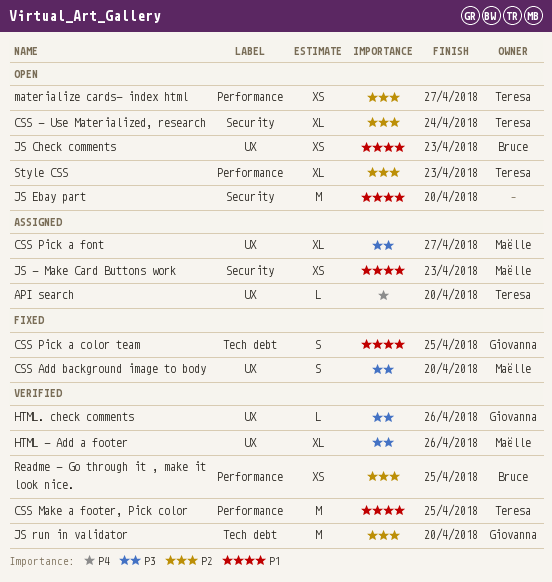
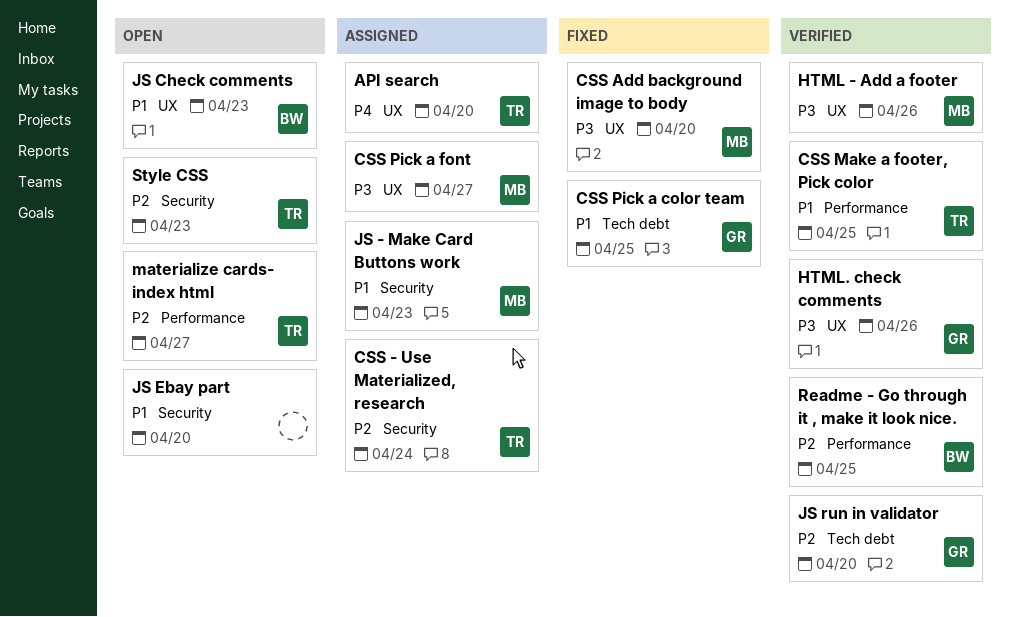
CSS - Use Materialized, research, status: Open -> Assigned
Style CSS, label: Performance -> Security

